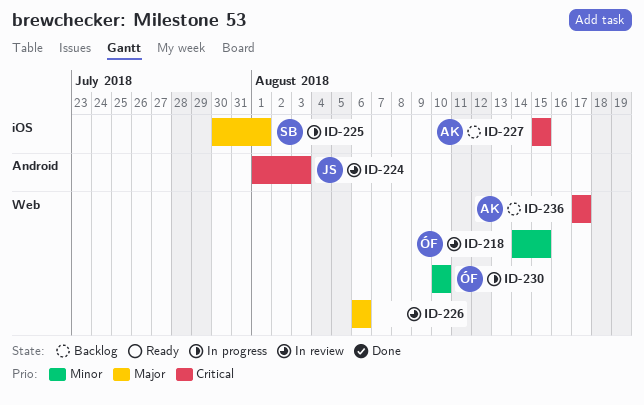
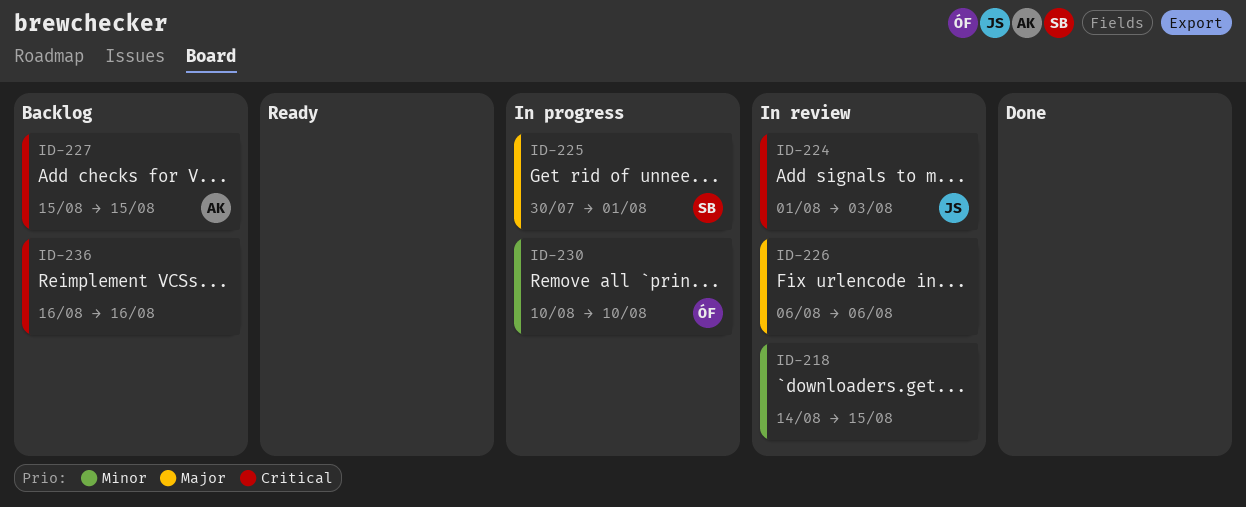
ID-218, owner: ÓF -> none
ID-236, owner: AK -> none
ID-236, start: Aug 17 -> Aug 16
ID-236, due: Aug 17 -> Aug 16

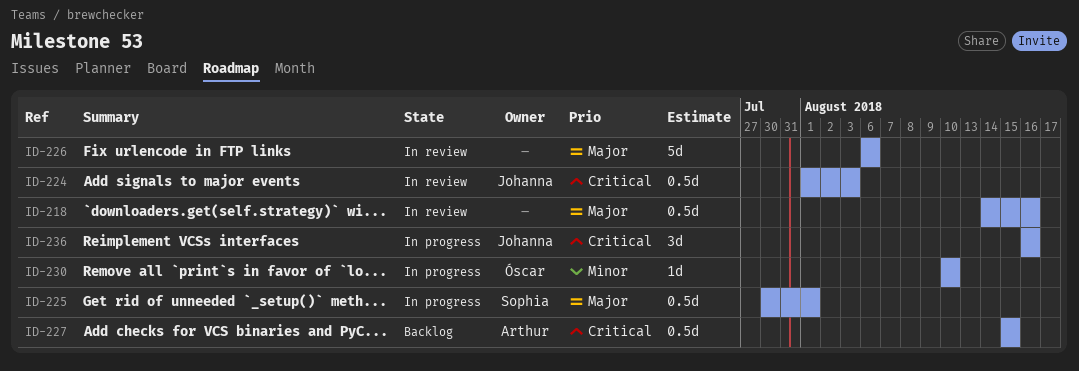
ID-218, priority: Minor -> Major
ID-218, due: Aug 15 -> Aug 16
ID-236, status: Backlog -> In progress
ID-236, owner: none -> Johanna

